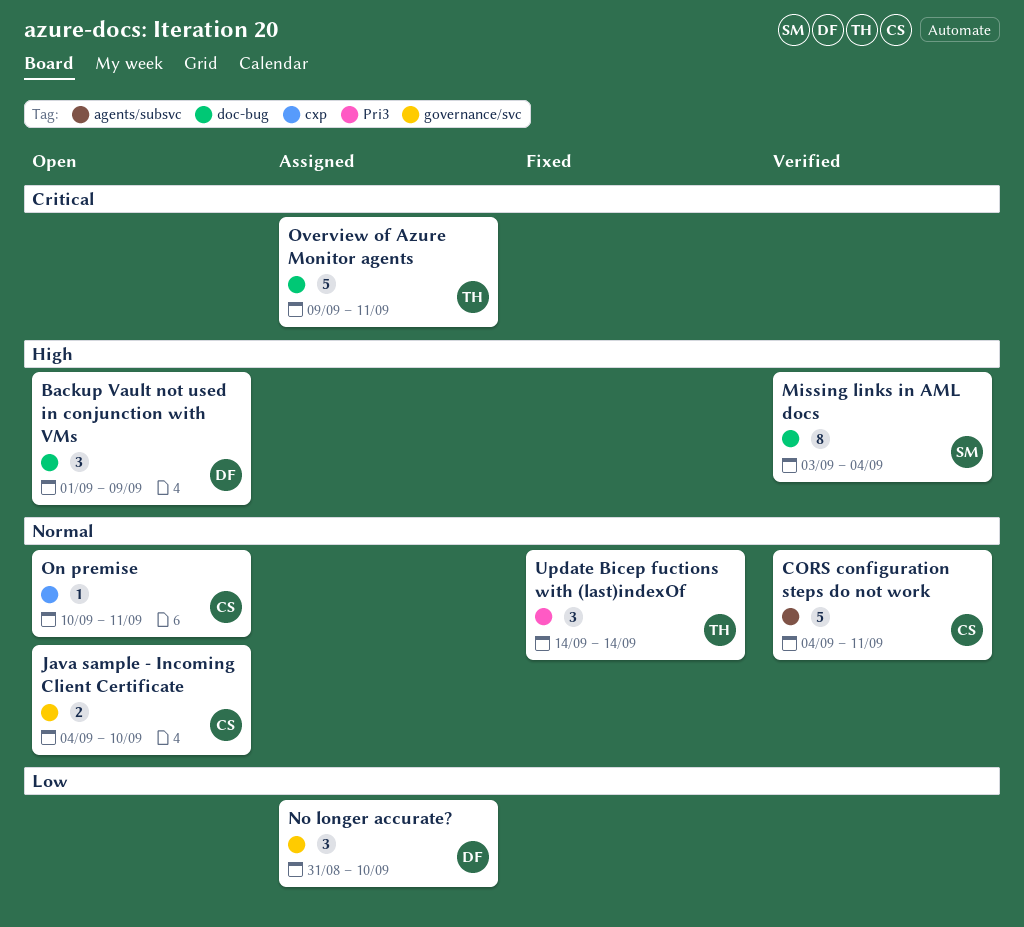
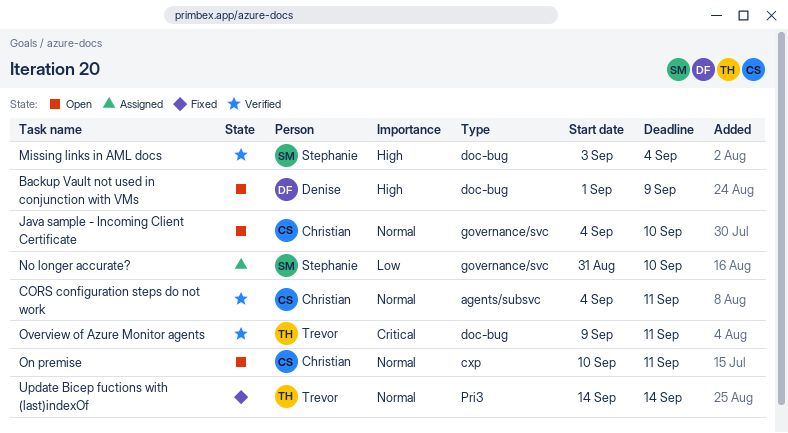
No longer accurate?, owner: Denise -> Stephanie
Overview of Azure Monitor agents, status: Assigned -> Verified

